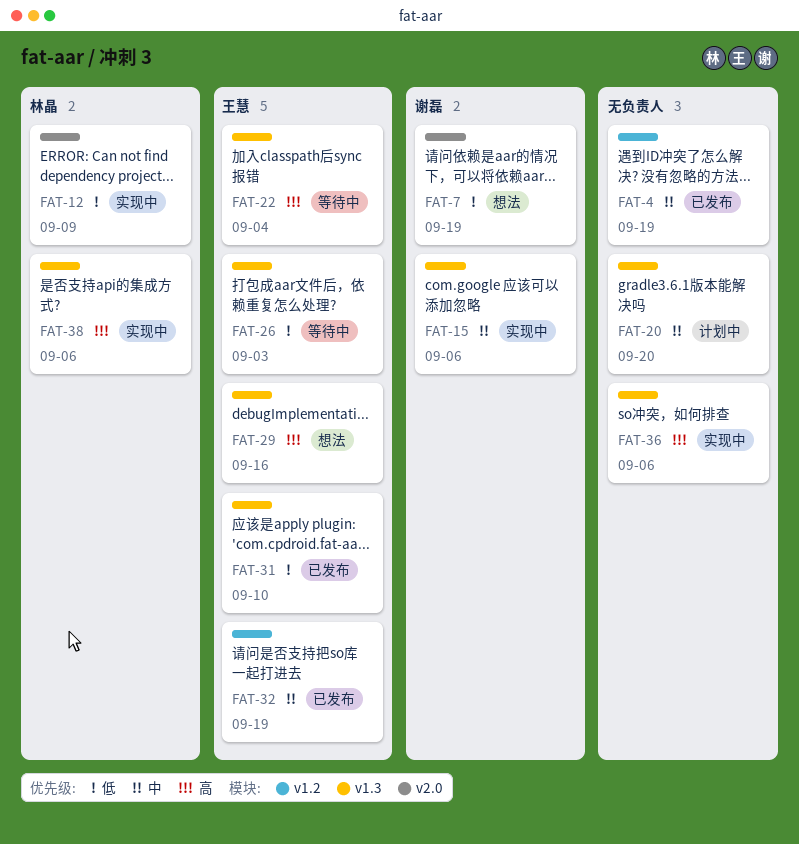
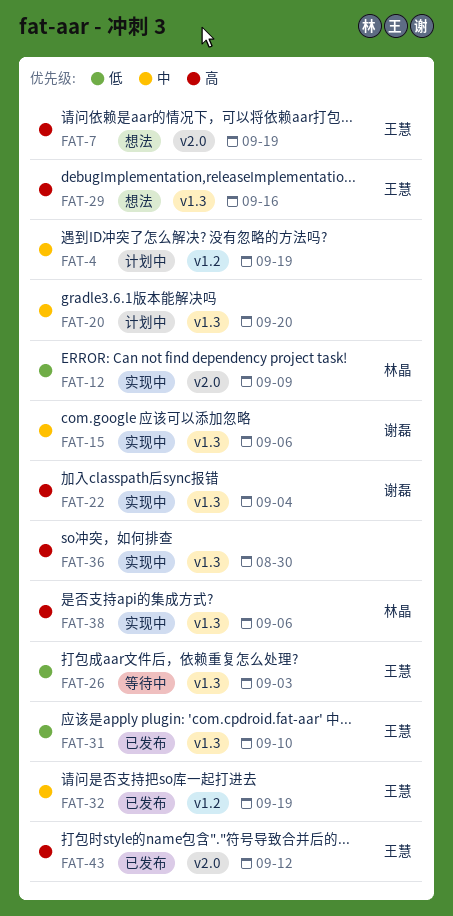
FAT-4, status: 已发布 -> 计划中
FAT-7, owner: 谢磊 -> 王慧
FAT-7, priority: 低 -> 高
FAT-22, status: 等待中 -> 实现中
FAT-22, owner: 王慧 -> 谢磊
FAT-36, due: Sep 6 -> Aug 30
FAT-43: none -> present

